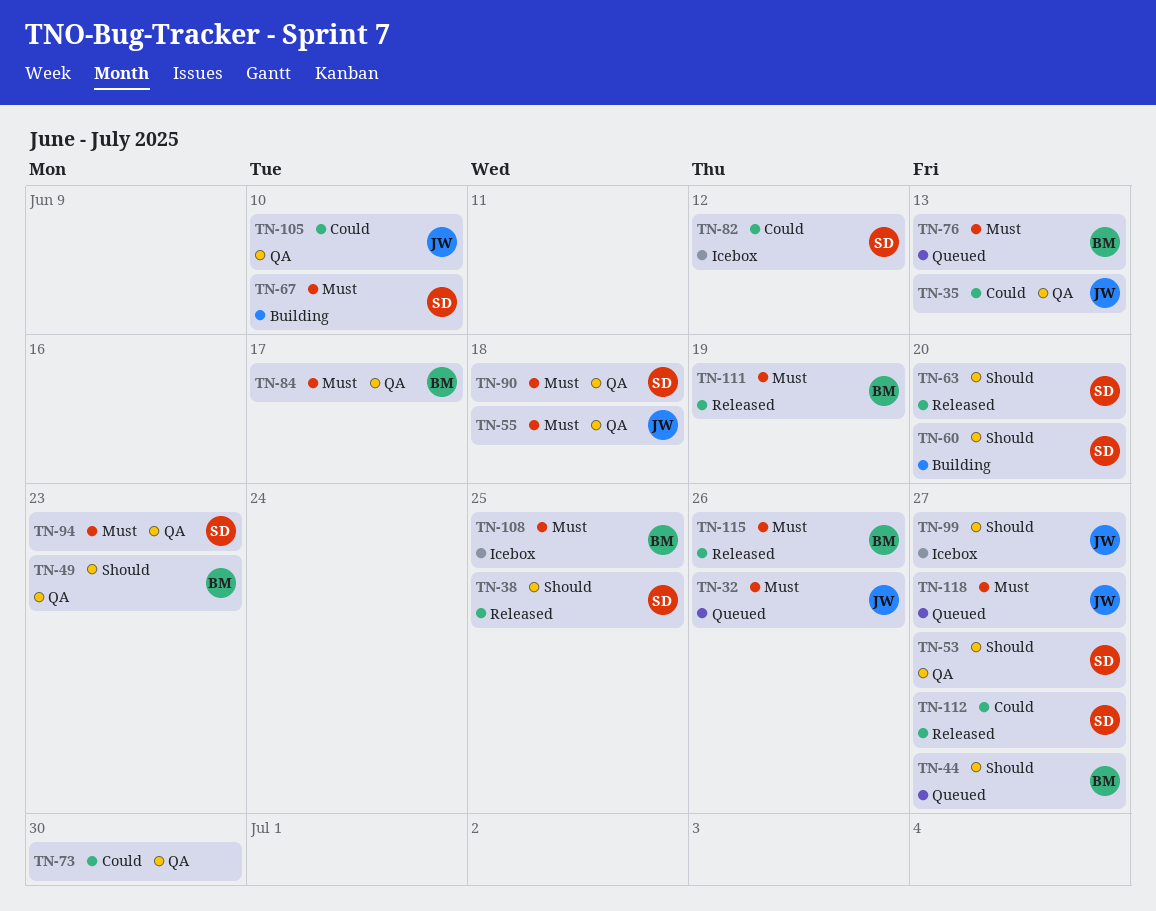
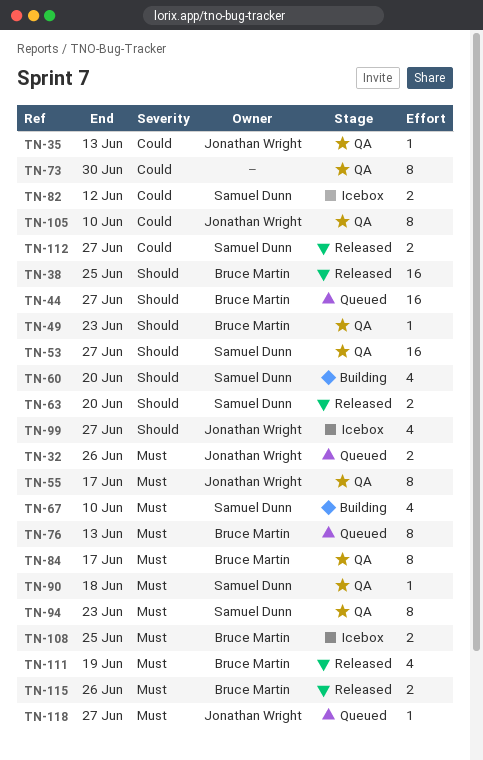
TN-38, owner: Samuel Dunn -> Bruce Martin
TN-55, due: Jun 18 -> Jun 17

